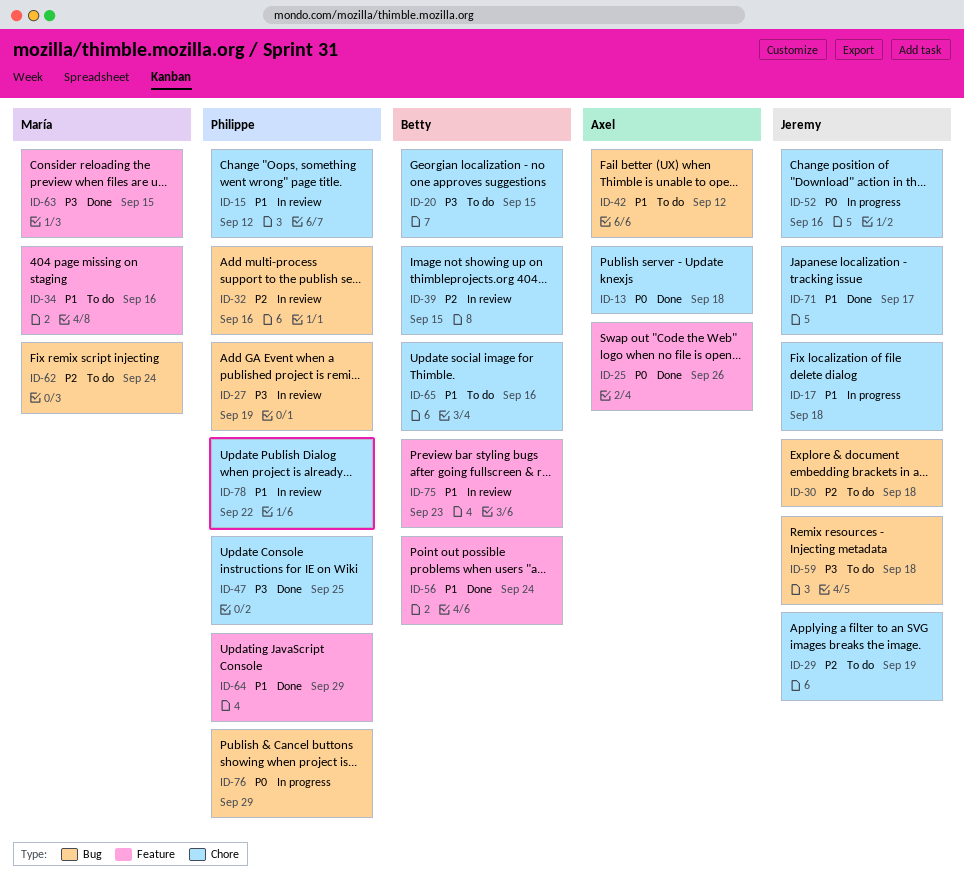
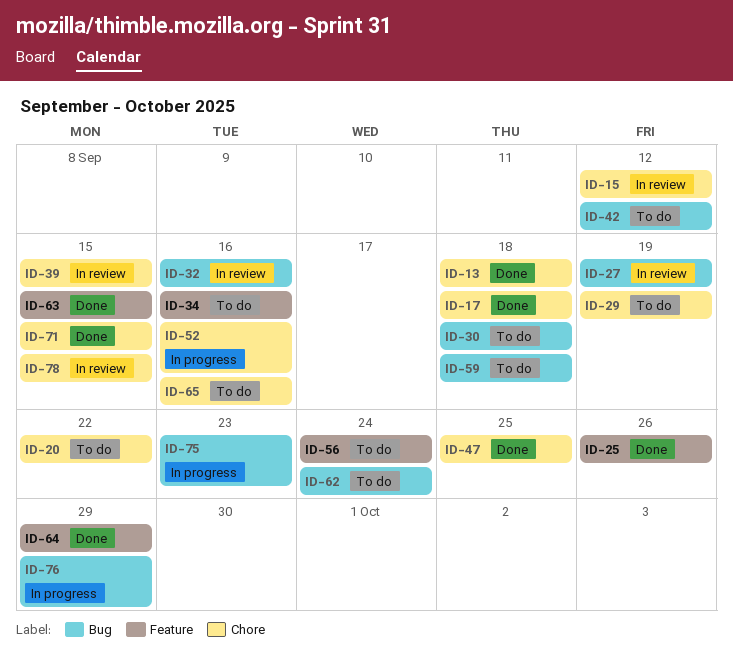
ID-17, status: In progress -> Done
ID-20, due: Sep 15 -> Sep 22
ID-56, status: Done -> To do
ID-71, due: Sep 17 -> Sep 15
ID-75, status: In review -> In progress
ID-75, label: Feature -> Bug
ID-78, due: Sep 22 -> Sep 15

